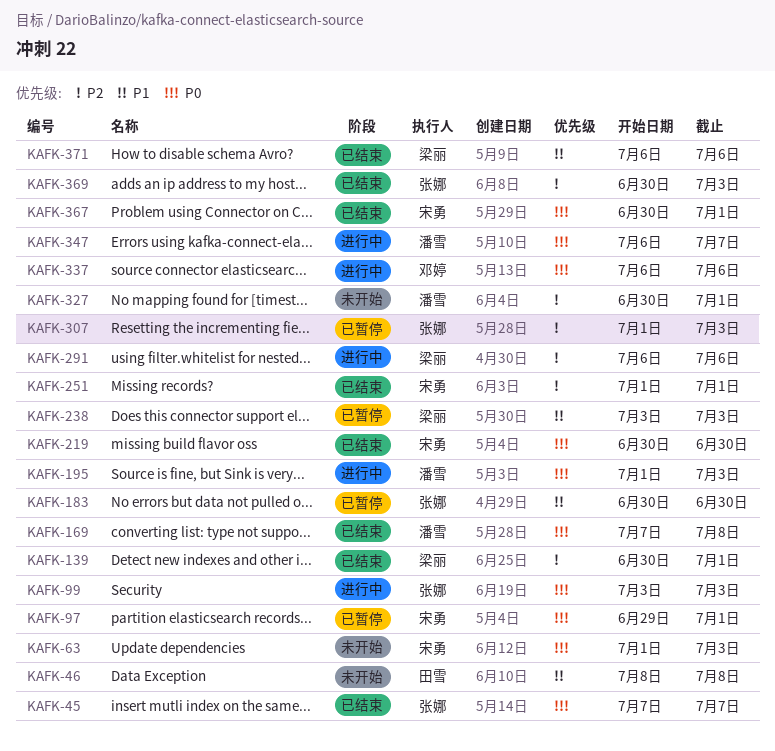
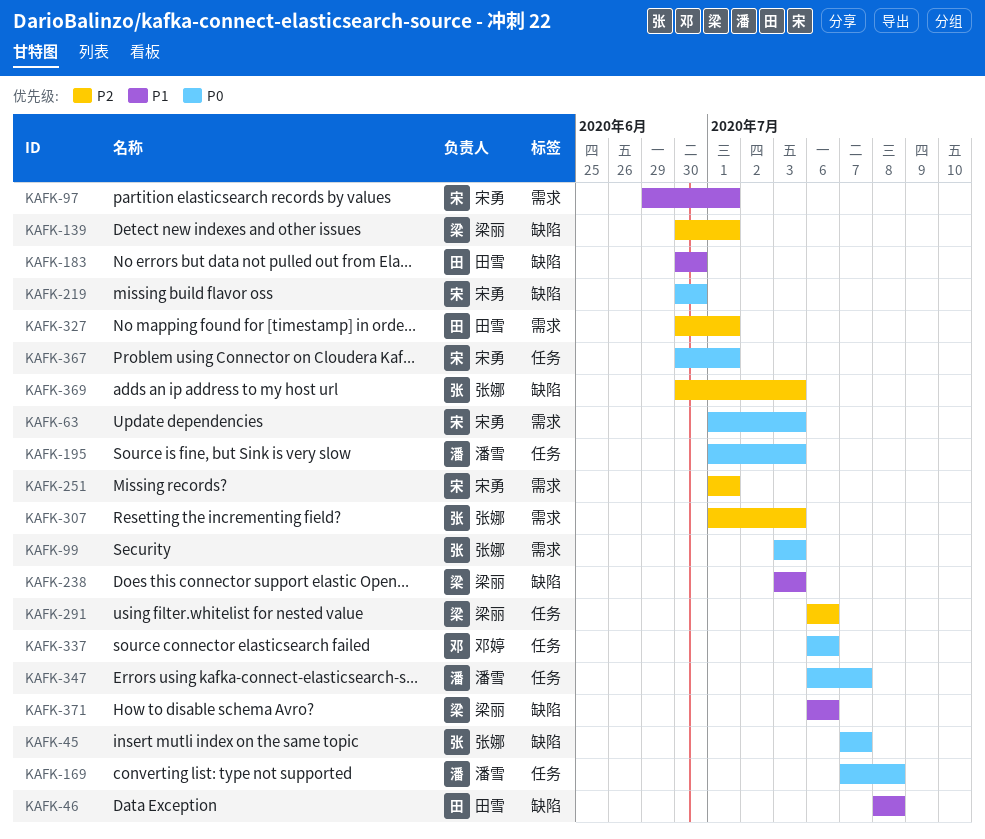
KAFK-97, priority: P0 -> P1
KAFK-183, owner: 张娜 -> 田雪
KAFK-327, owner: 潘雪 -> 田雪

